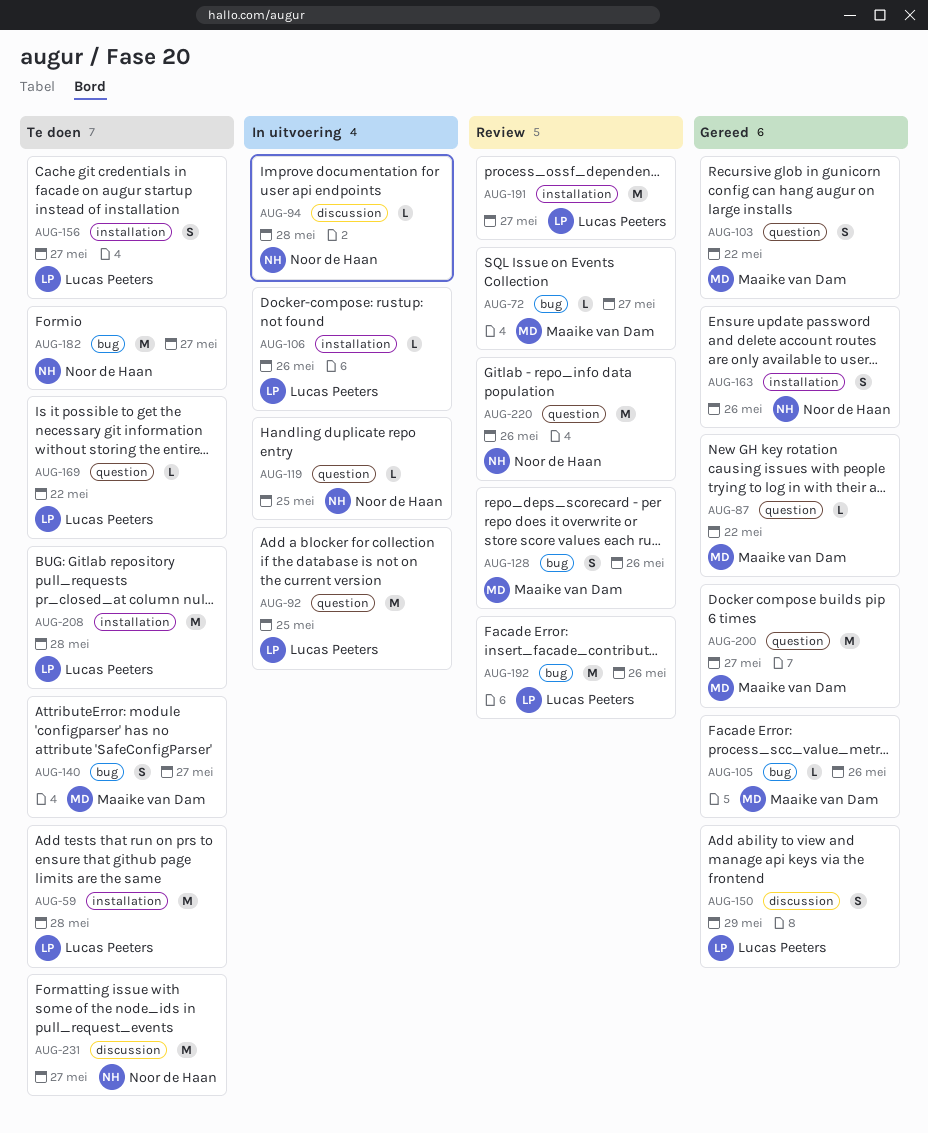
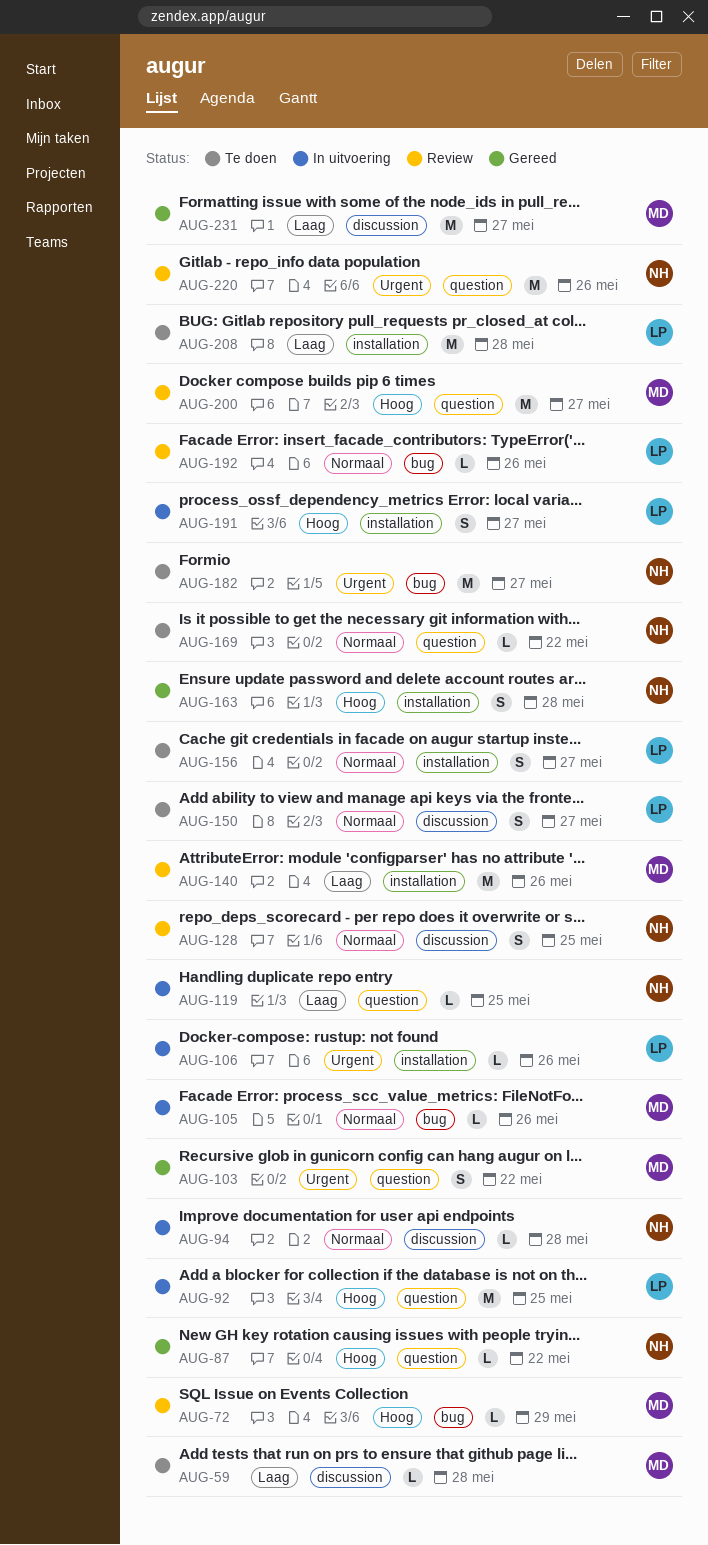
AUG-59, owner: Lucas Peeters -> Maaike van Dam
AUG-59, label: installation -> discussion
AUG-59, estimate: M -> L
AUG-72, due: May 27 -> May 29
AUG-87, owner: Maaike van Dam -> Noor de Haan
AUG-105, status: Gereed -> In uitvoering
AUG-128, owner: Maaike van Dam -> Noor de Haan
AUG-128, label: bug -> discussion
AUG-128, due: May 26 -> May 25
AUG-140, status: Te doen -> Review
AUG-140, label: bug -> installation
AUG-140, estimate: S -> M
AUG-140, due: May 27 -> May 26
AUG-150, status: Gereed -> Te doen
AUG-150, due: May 29 -> May 27
AUG-163, due: May 26 -> May 28
AUG-169, owner: Lucas Peeters -> Noor de Haan
AUG-191, status: Review -> In uitvoering
AUG-191, estimate: M -> S
AUG-192, estimate: M -> L
AUG-200, status: Gereed -> Review
AUG-231, status: Te doen -> Gereed
AUG-231, owner: Noor de Haan -> Maaike van Dam

